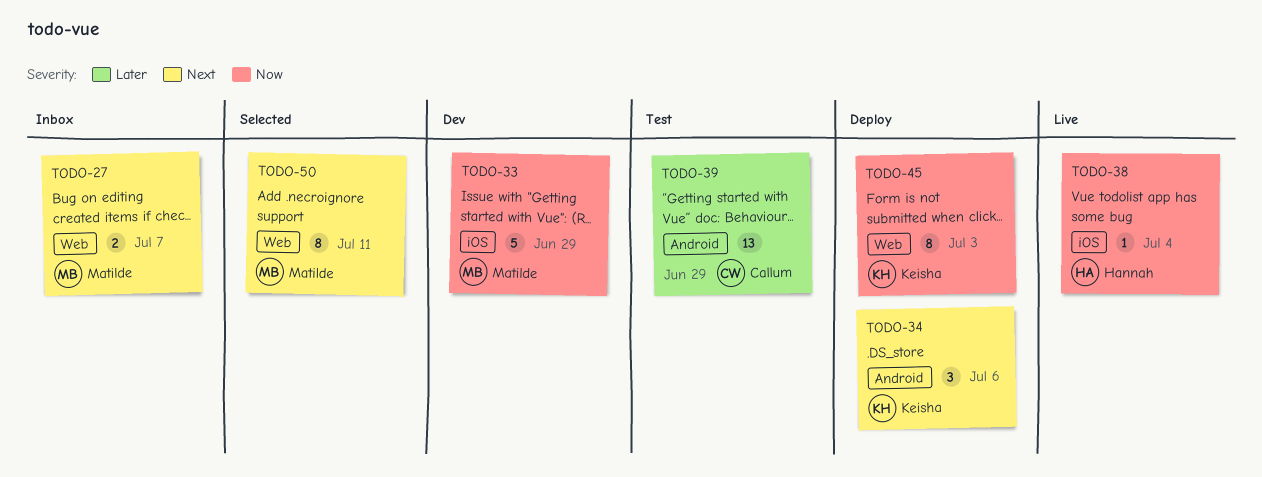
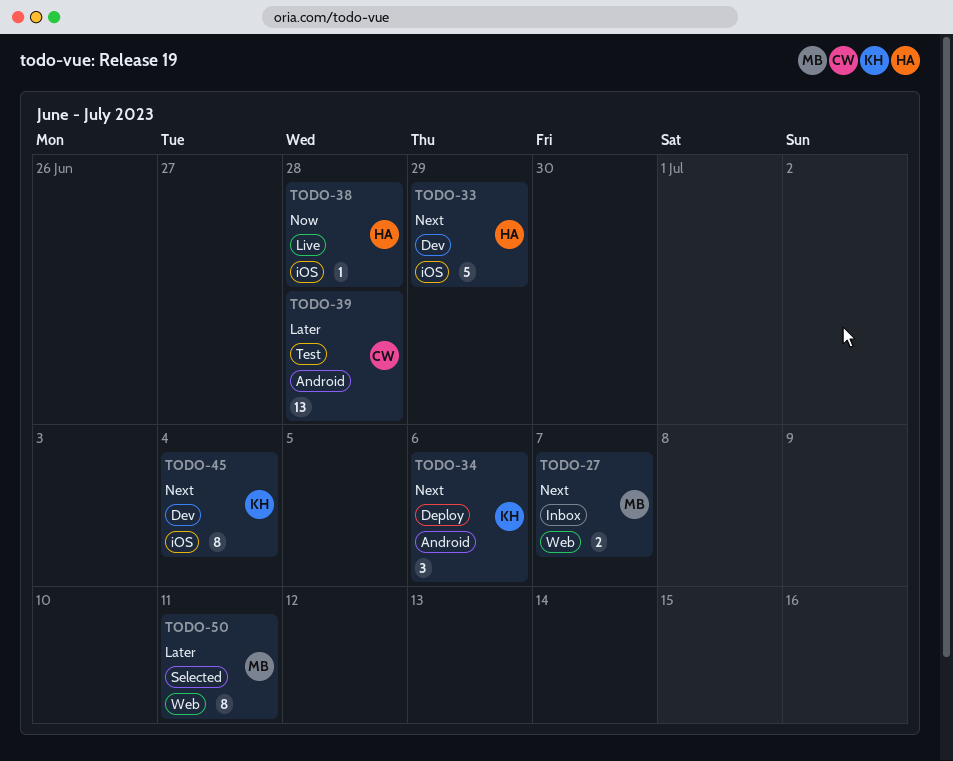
TODO-33, owner: Matilde -> Hannah
TODO-33, priority: Now -> Next
TODO-38, due: Jul 4 -> Jun 28
TODO-39, due: Jun 29 -> Jun 28
TODO-45, status: Deploy -> Dev
TODO-45, priority: Now -> Next
TODO-45, label: Web -> iOS
TODO-45, due: Jul 3 -> Jul 4
TODO-50, priority: Next -> Later

